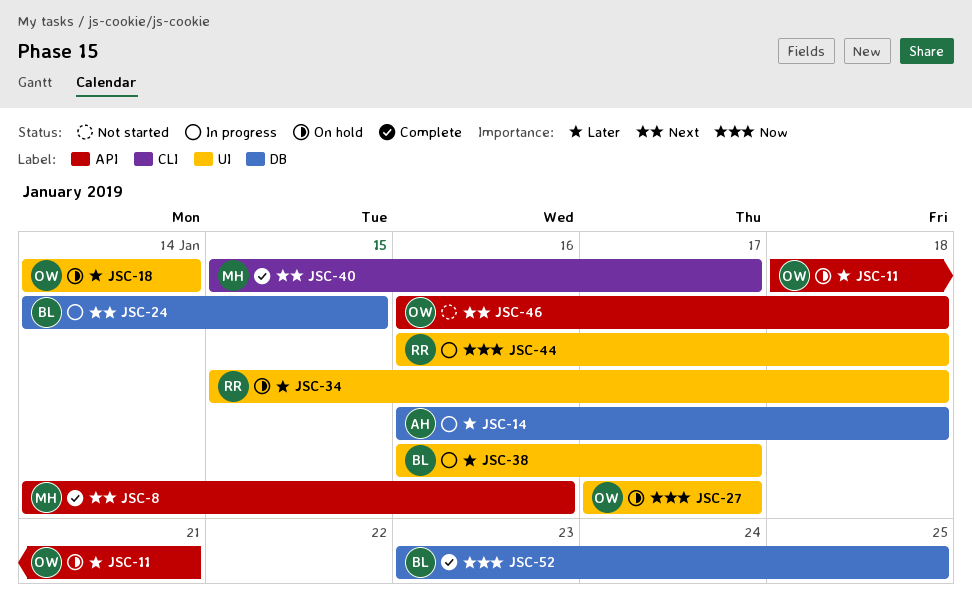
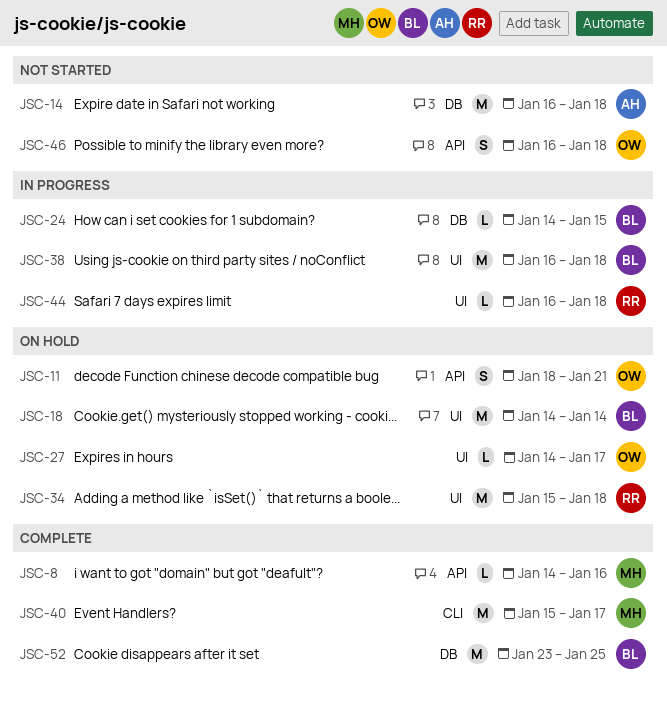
JSC-14, status: In progress -> Not started
JSC-18, owner: OW -> BL
JSC-27, start: Jan 17 -> Jan 14
JSC-38, due: Jan 17 -> Jan 18

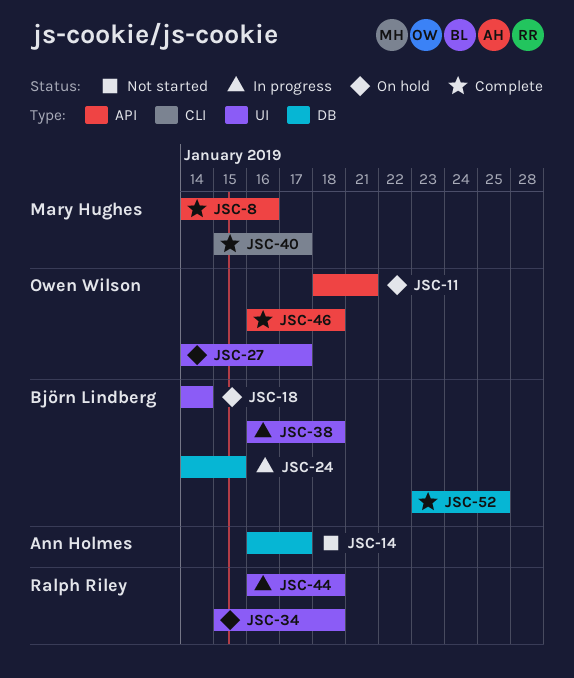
JSC-14, due: Jan 18 -> Jan 17
JSC-46, status: Not started -> Complete

